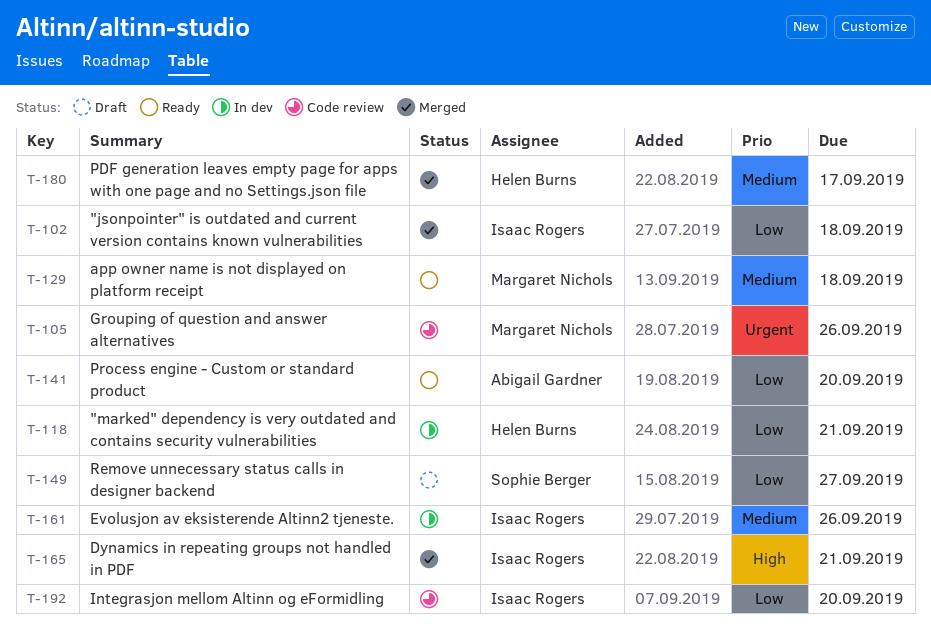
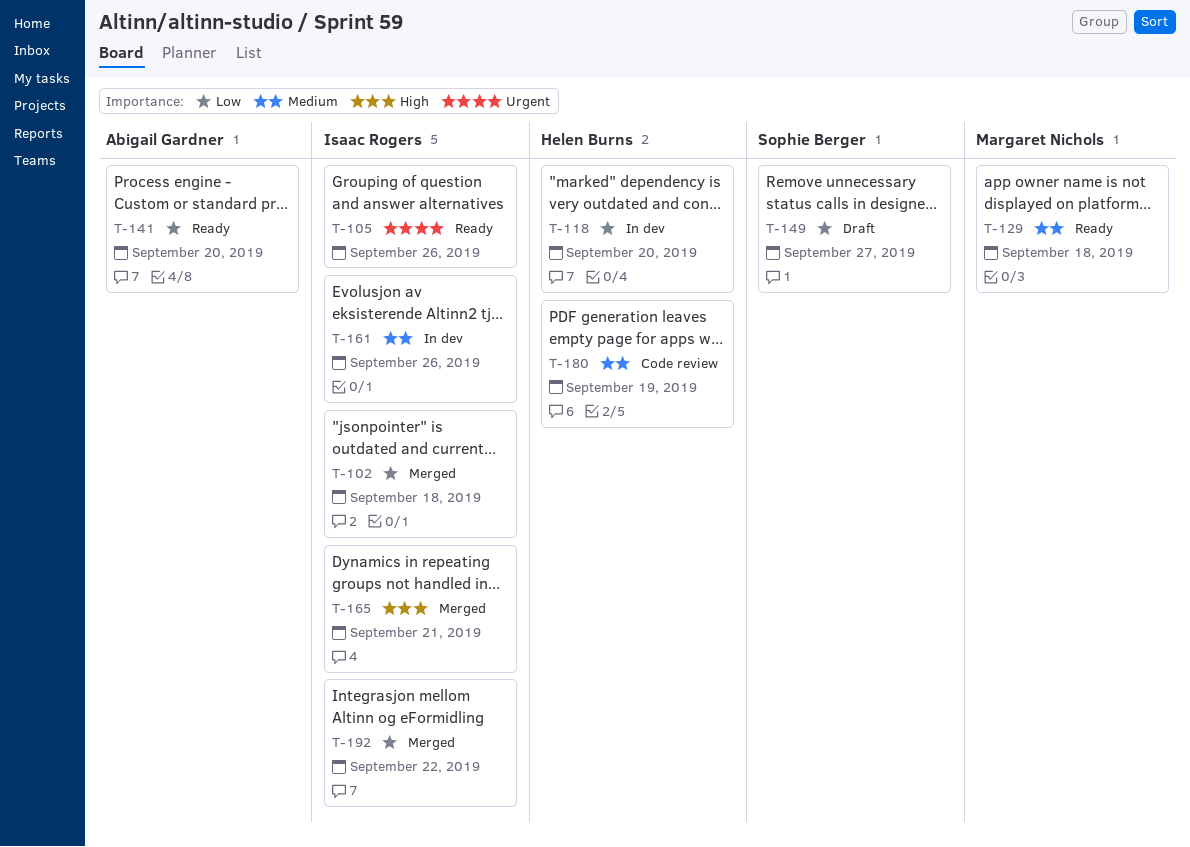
T-105, status: Code review -> Ready
T-105, owner: Margaret Nichols -> Isaac Rogers
T-118, due: Sep 21 -> Sep 20
T-180, status: Merged -> Code review
T-180, due: Sep 17 -> Sep 19
T-192, status: Code review -> Merged
T-192, due: Sep 20 -> Sep 22

